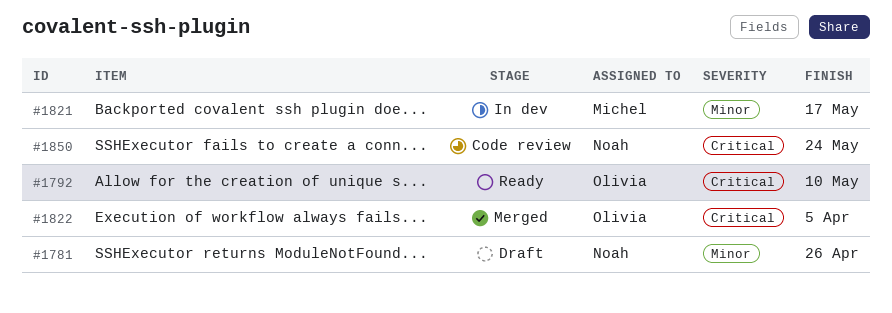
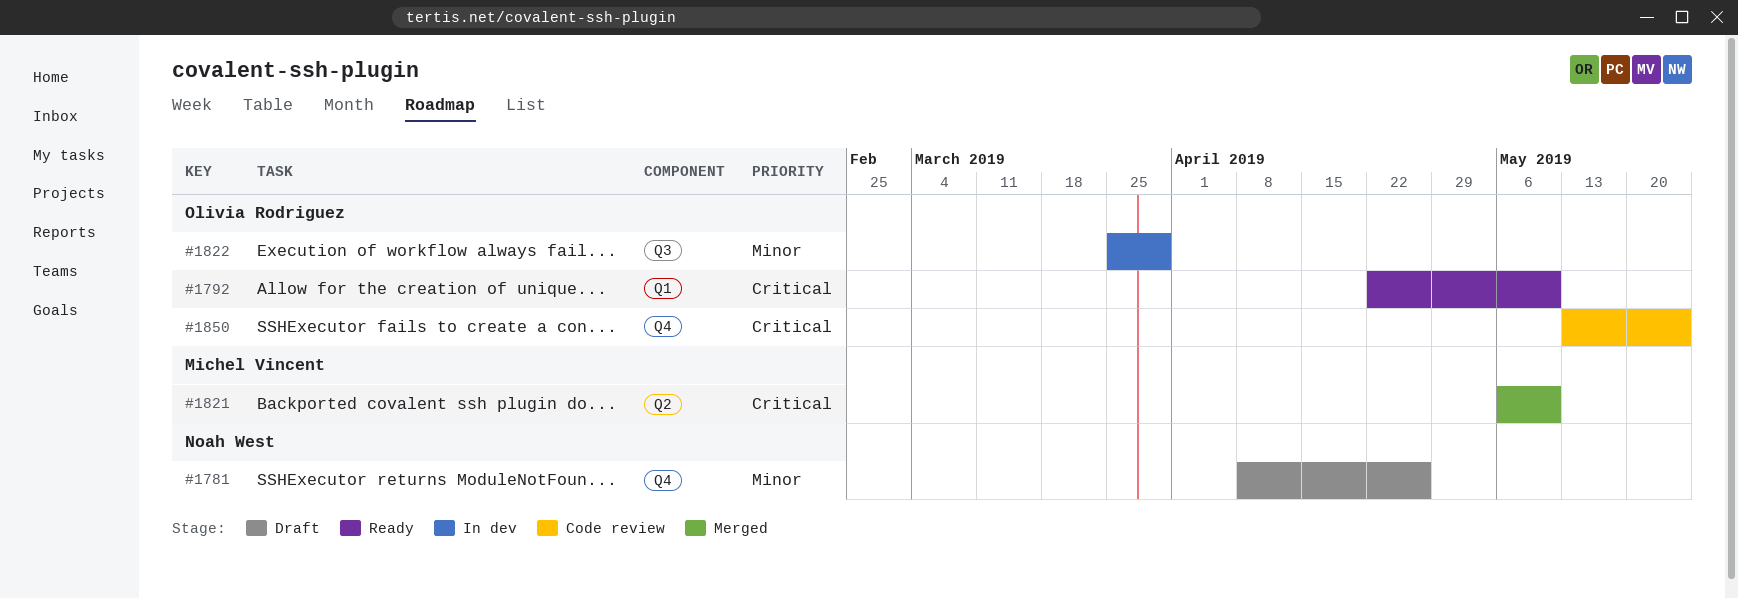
#1821, status: In dev -> Merged
#1821, priority: Minor -> Critical
#1821, due: May 17 -> May 10
#1822, status: Merged -> In dev
#1822, priority: Critical -> Minor
#1822, due: Apr 5 -> Mar 29
#1850, owner: Noah West -> Olivia Rodriguez

